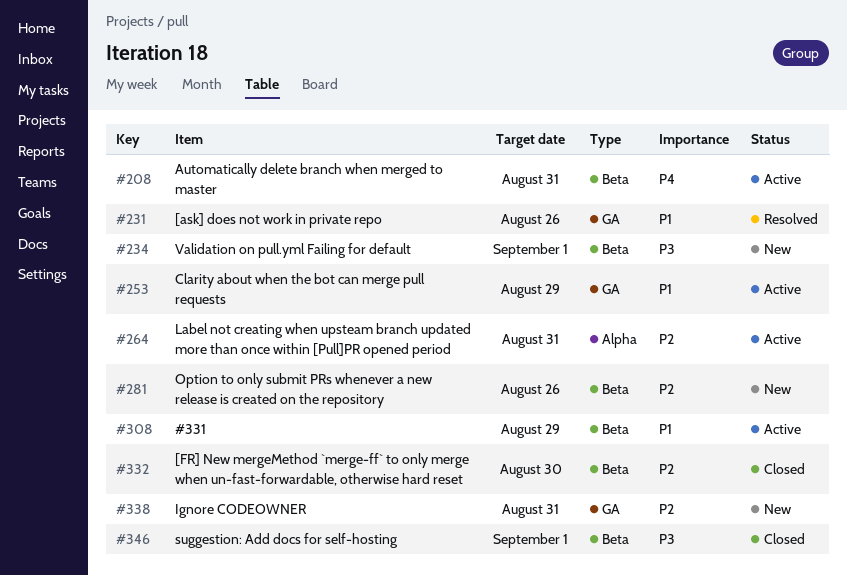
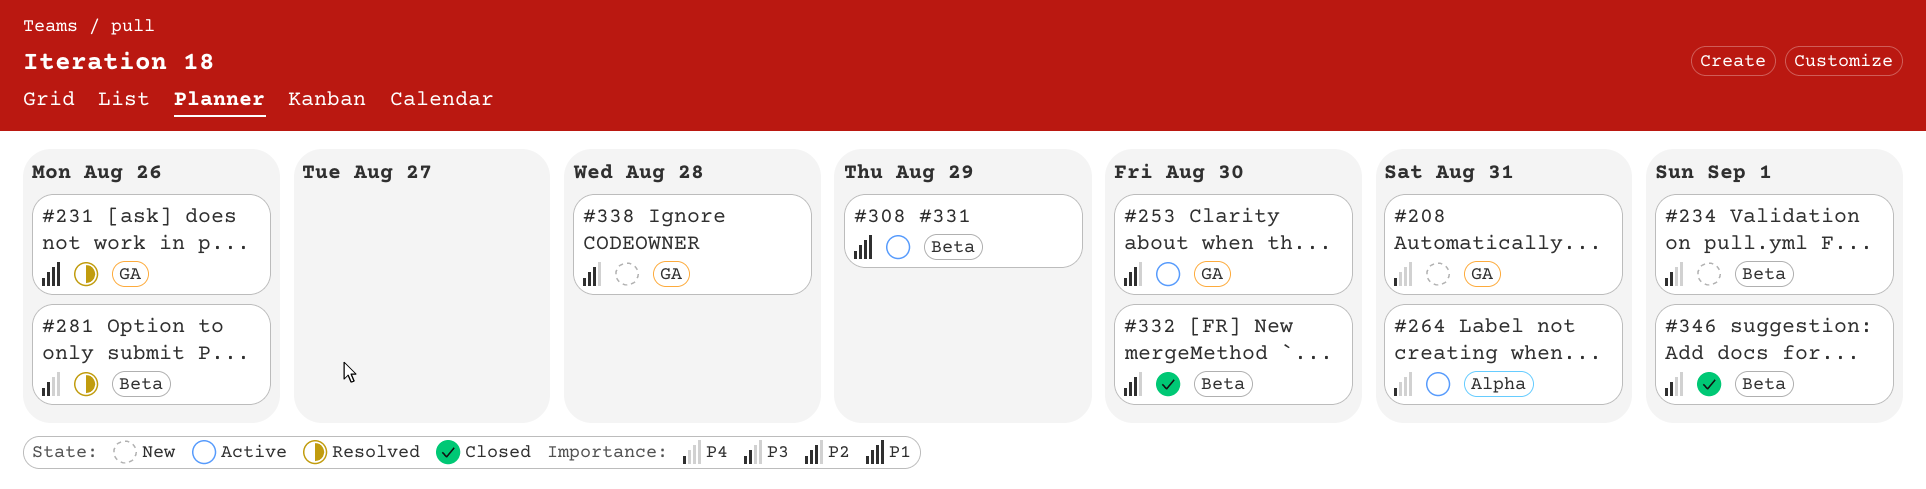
#208, status: Active -> New
#208, label: Beta -> GA
#253, priority: P1 -> P2
#253, due: Aug 29 -> Aug 30
#264, priority: P2 -> P4
#281, status: New -> Resolved
#281, priority: P2 -> P3
#338, due: Aug 31 -> Aug 28

